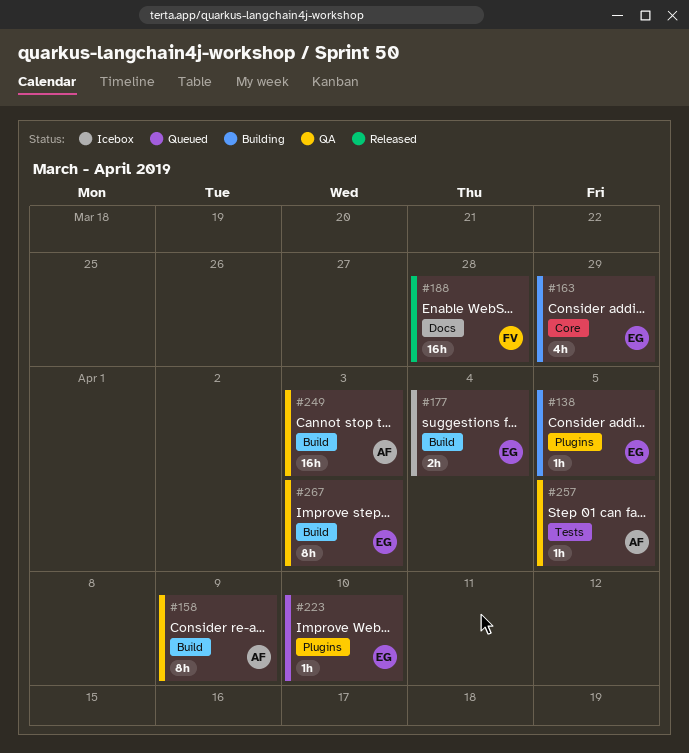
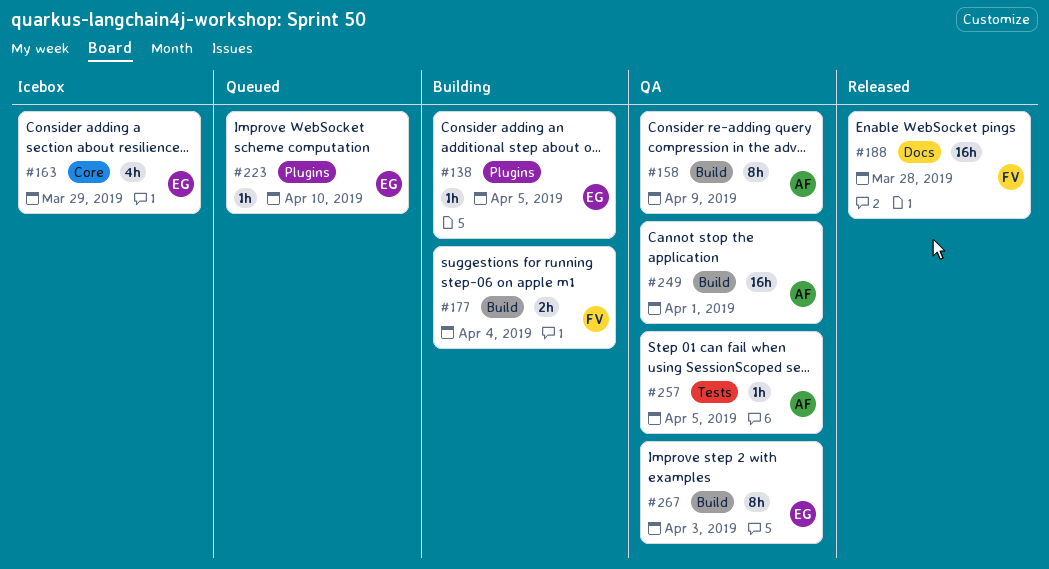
#163, status: Building -> Icebox
#177, status: Icebox -> Building
#177, owner: EG -> FV
#249, due: Apr 3 -> Apr 1

